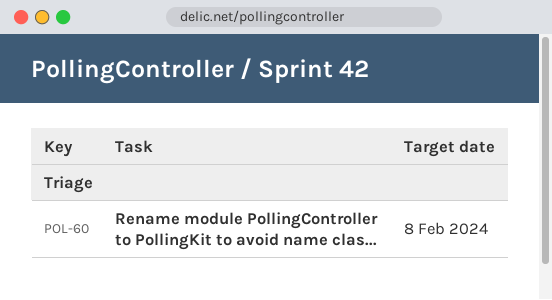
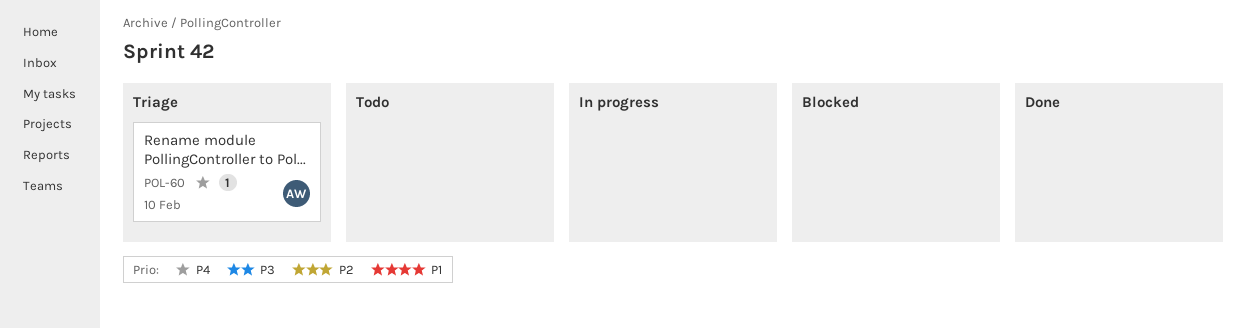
POL-60, due: Feb 8 -> Feb 10

